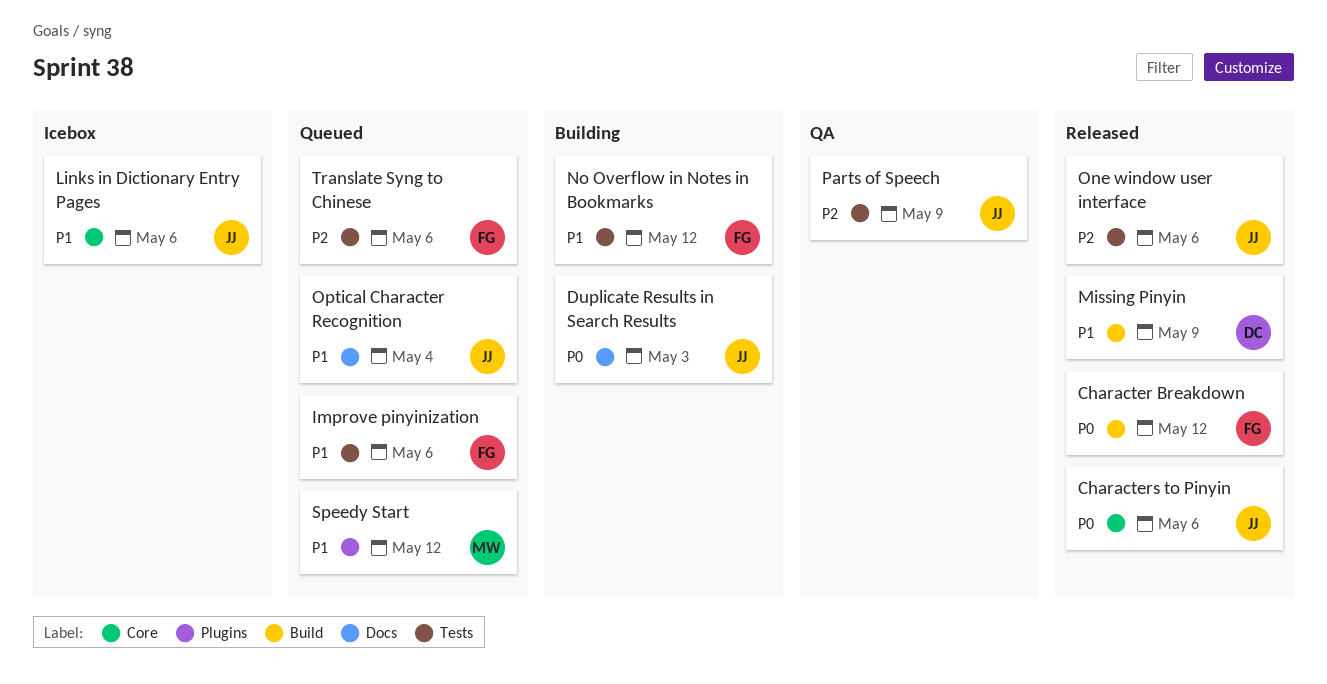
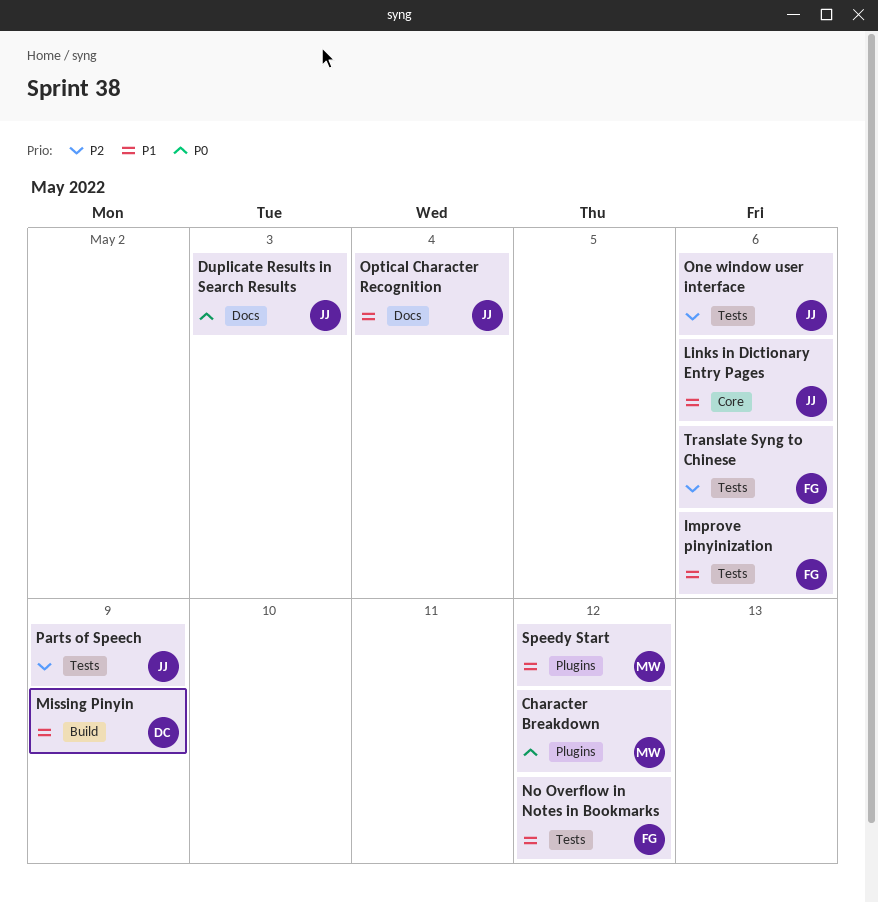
Character Breakdown, owner: FG -> MW
Character Breakdown, label: Build -> Plugins
Characters to Pinyin: present -> none

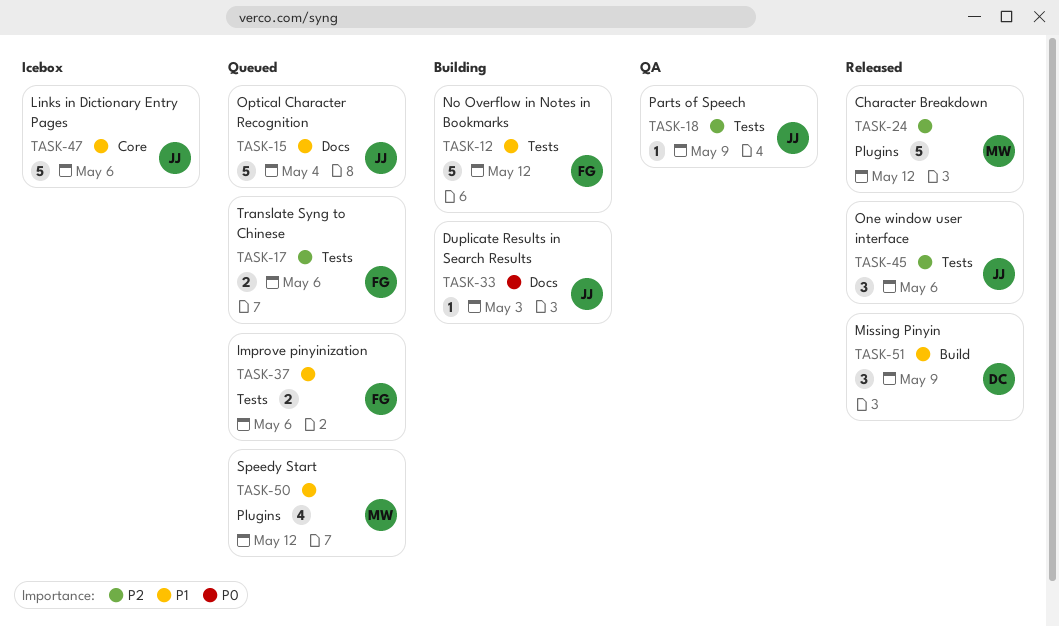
Character Breakdown, priority: P0 -> P2

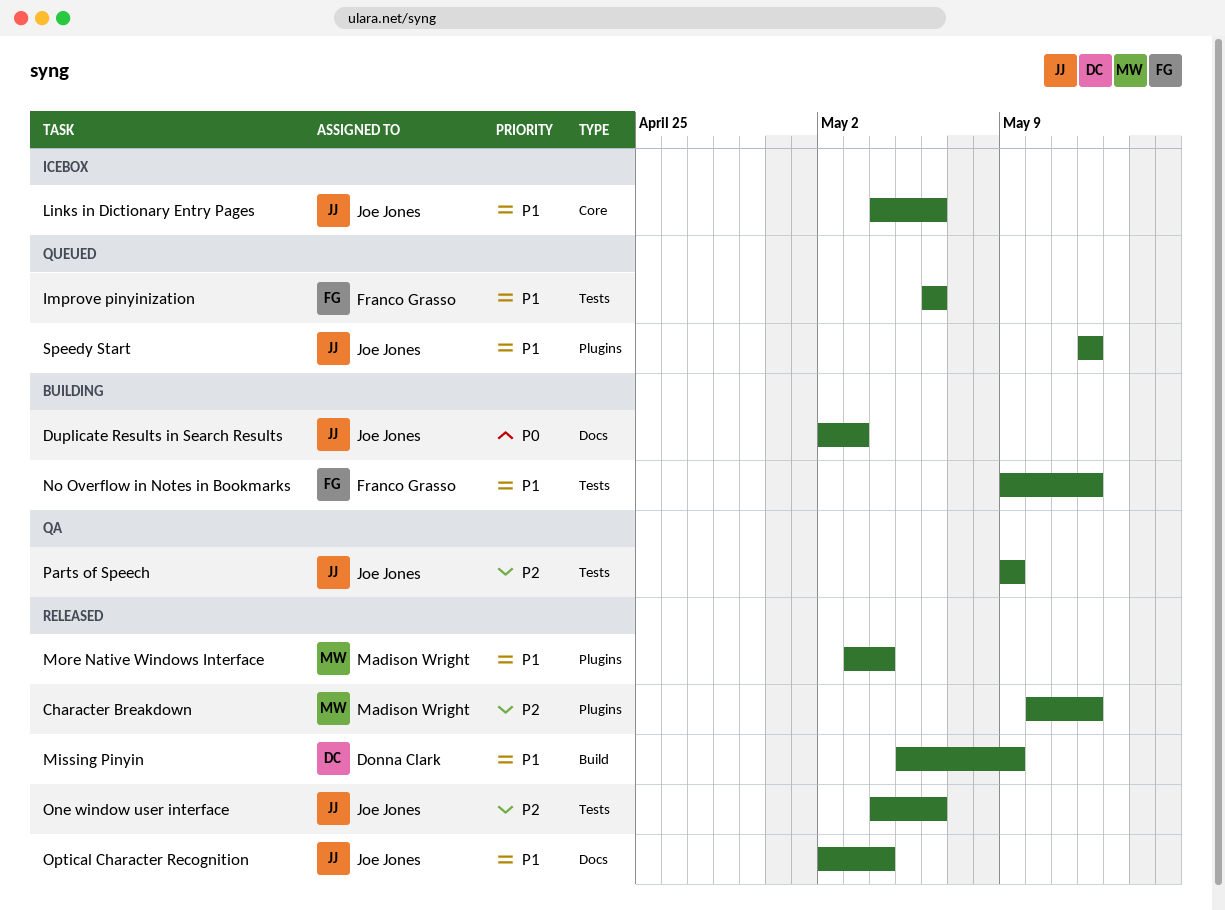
More Native Windows Interface: none -> present
Optical Character Recognition, status: Queued -> Released
Speedy Start, owner: Madison Wright -> Joe Jones
Translate Syng to Chinese: present -> none

